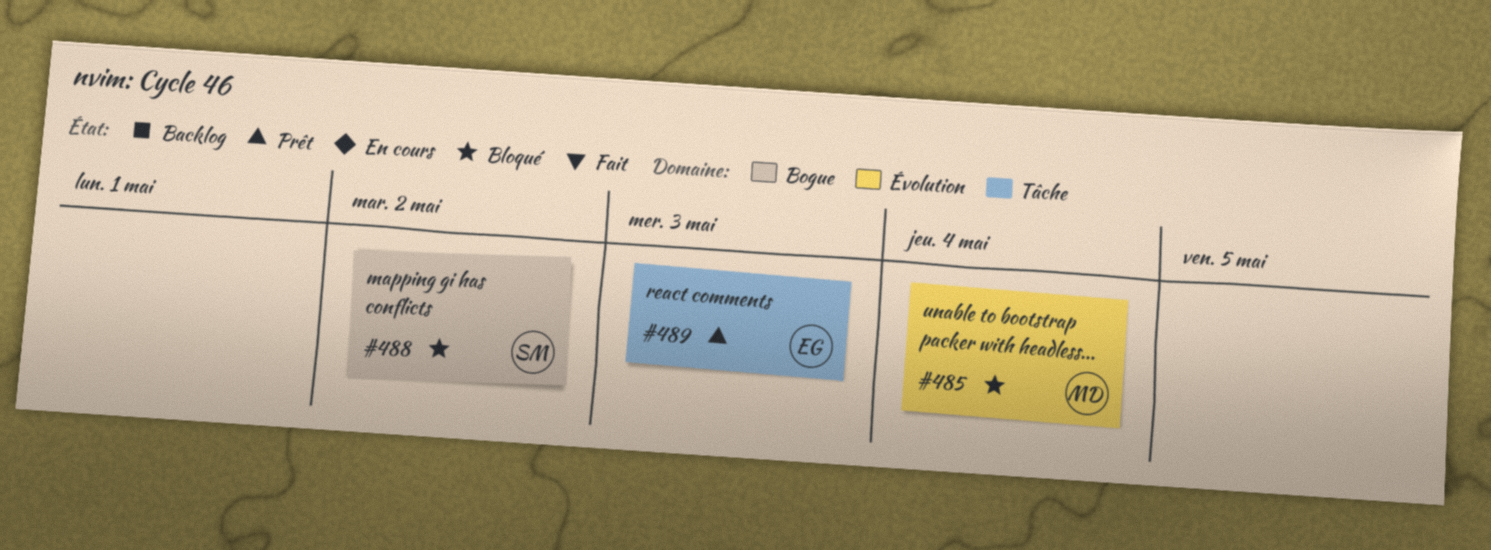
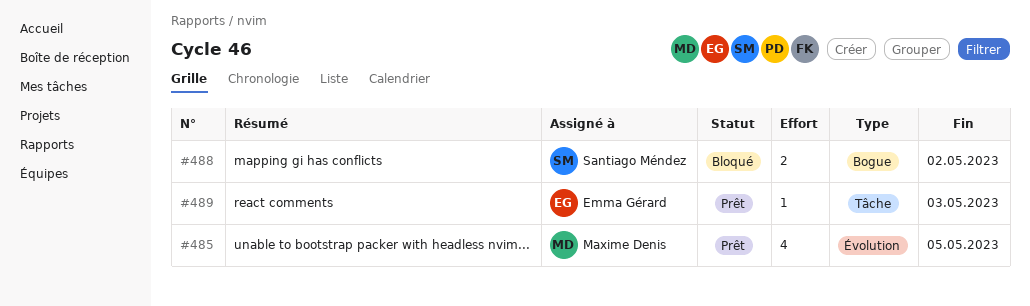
#485, status: Bloqué -> Prêt
#485, due: May 4 -> May 5

